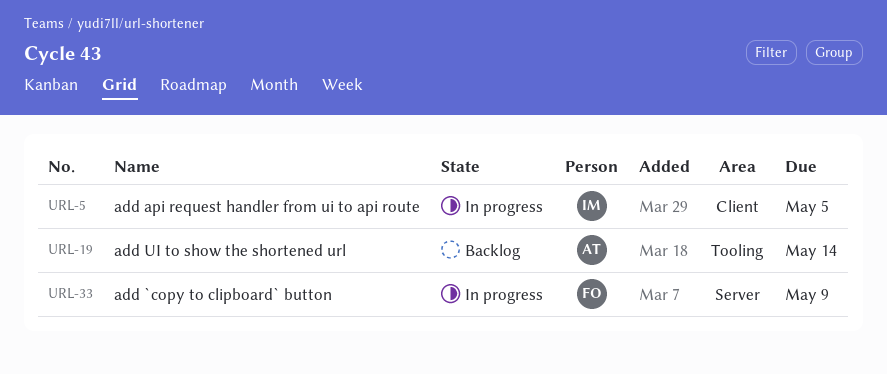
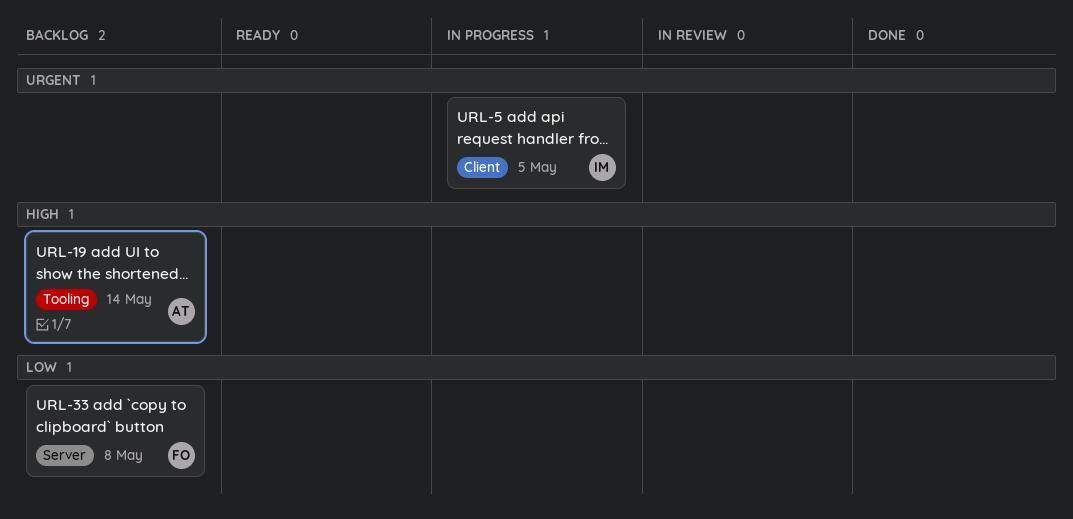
URL-33, status: In progress -> Backlog
URL-33, due: May 9 -> May 8

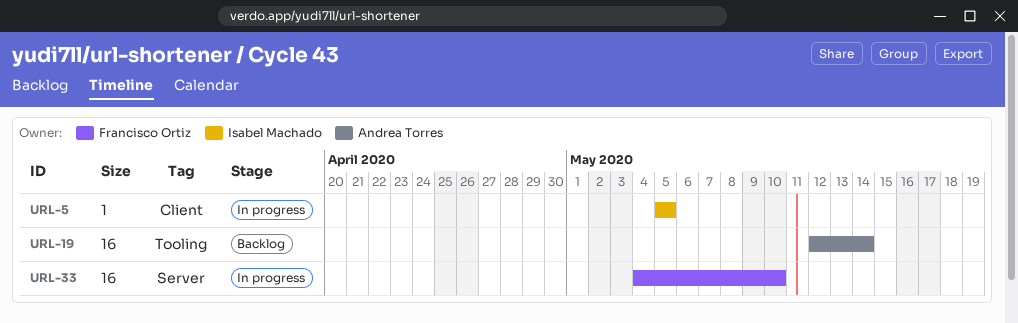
URL-33, status: Backlog -> In progress
URL-33, due: May 8 -> May 10

